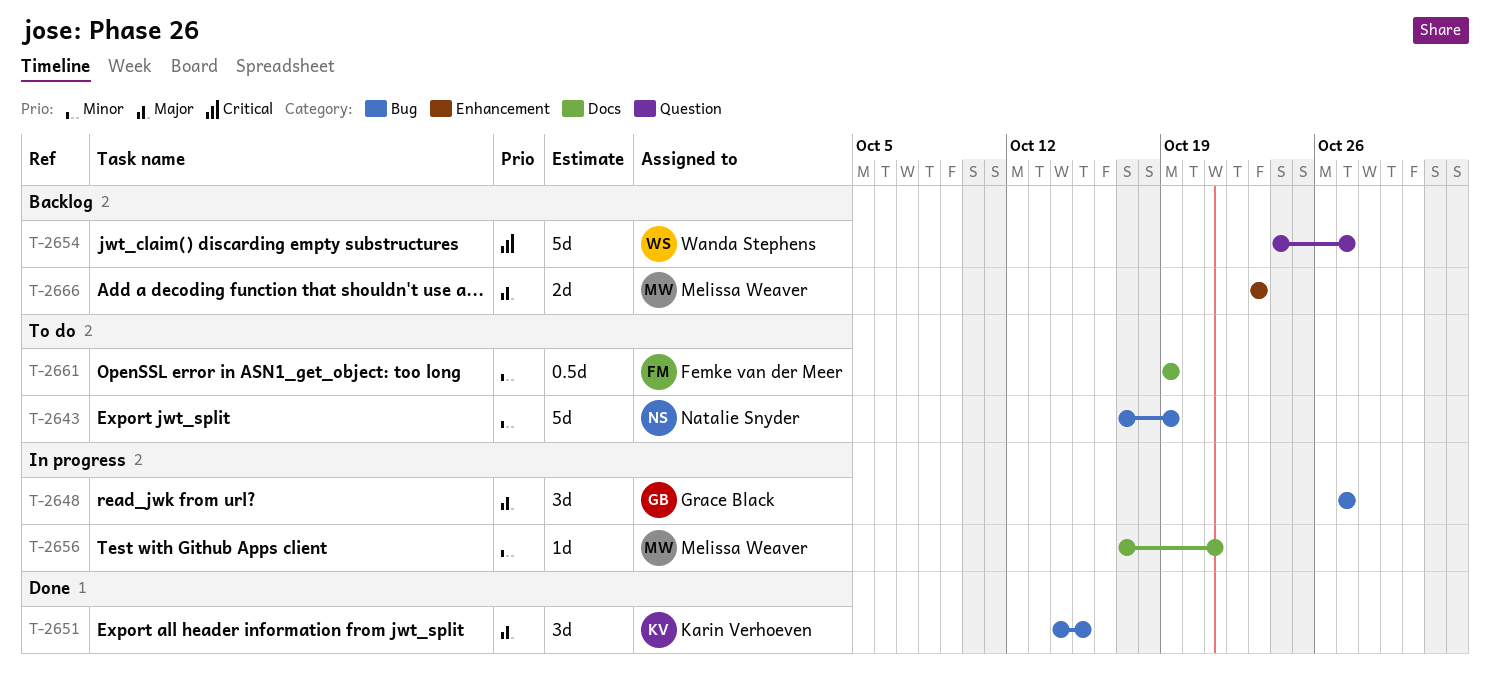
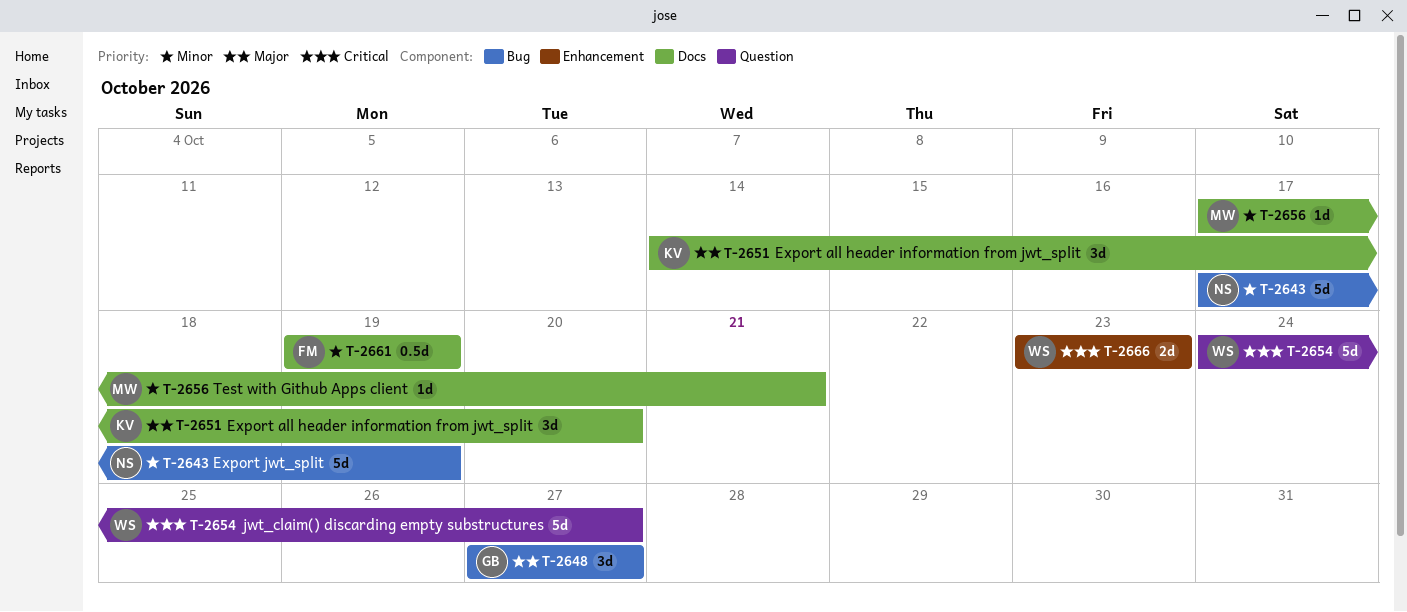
T-2651, label: Bug -> Docs
T-2651, due: Oct 15 -> Oct 20
T-2666, owner: Melissa Weaver -> Wanda Stephens
T-2666, priority: Major -> Critical

